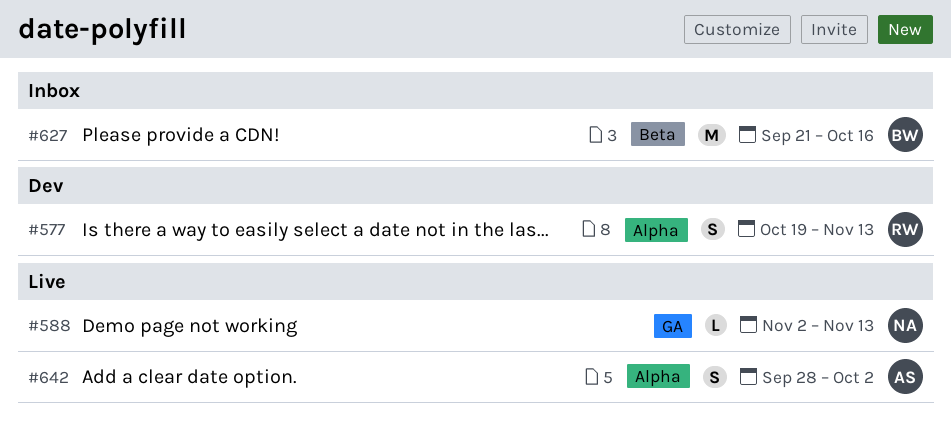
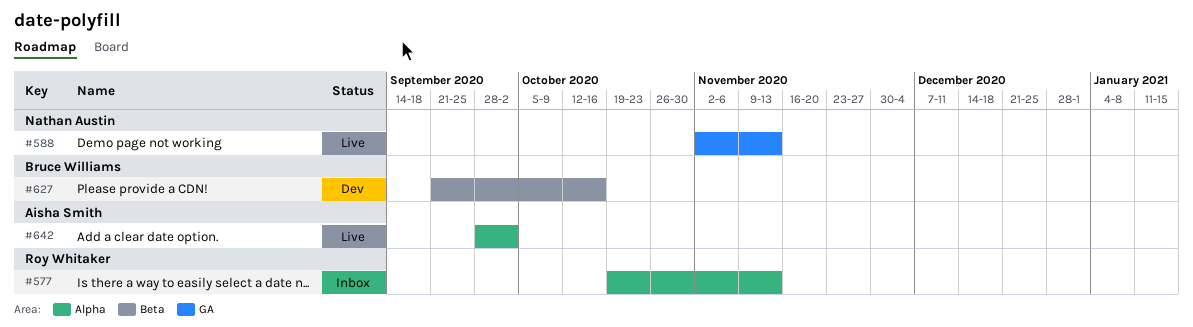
#577, status: Dev -> Inbox
#627, status: Inbox -> Dev

